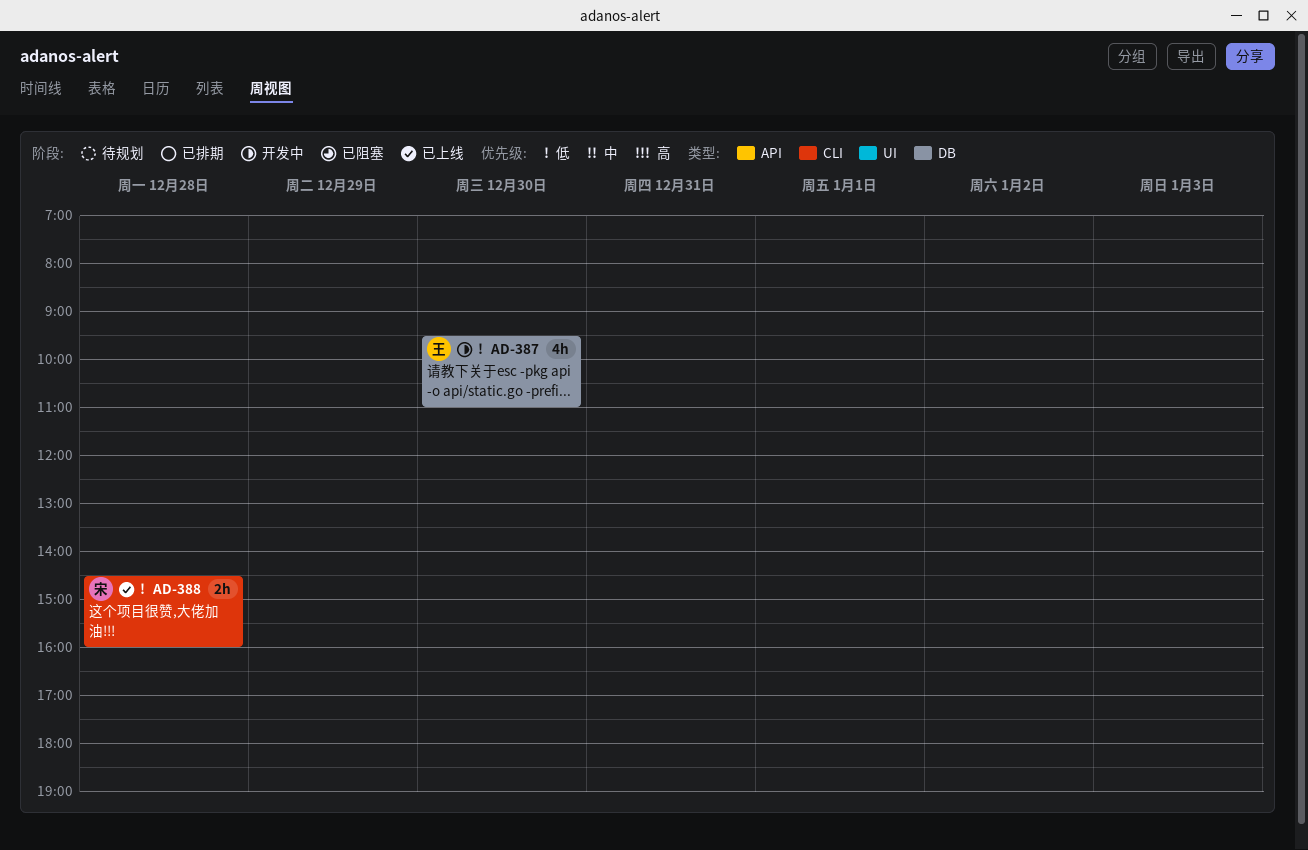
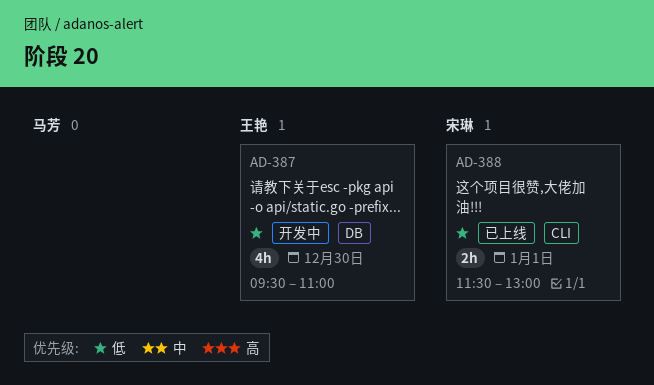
AD-388, day: Dec 28 -> Jan 1
AD-388, begins: 14:30 -> 11:30
AD-388, ends: 16:00 -> 13:00

